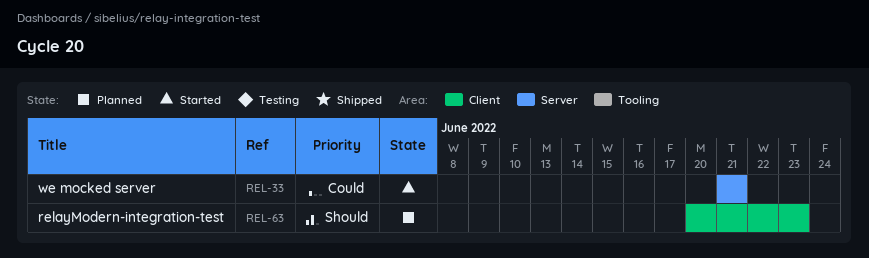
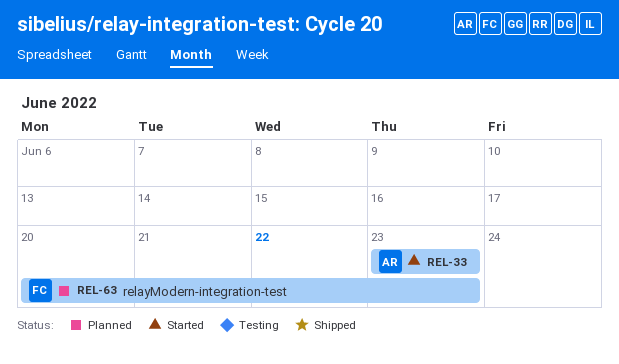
REL-33, start: Jun 21 -> Jun 23
REL-33, due: Jun 21 -> Jun 23

